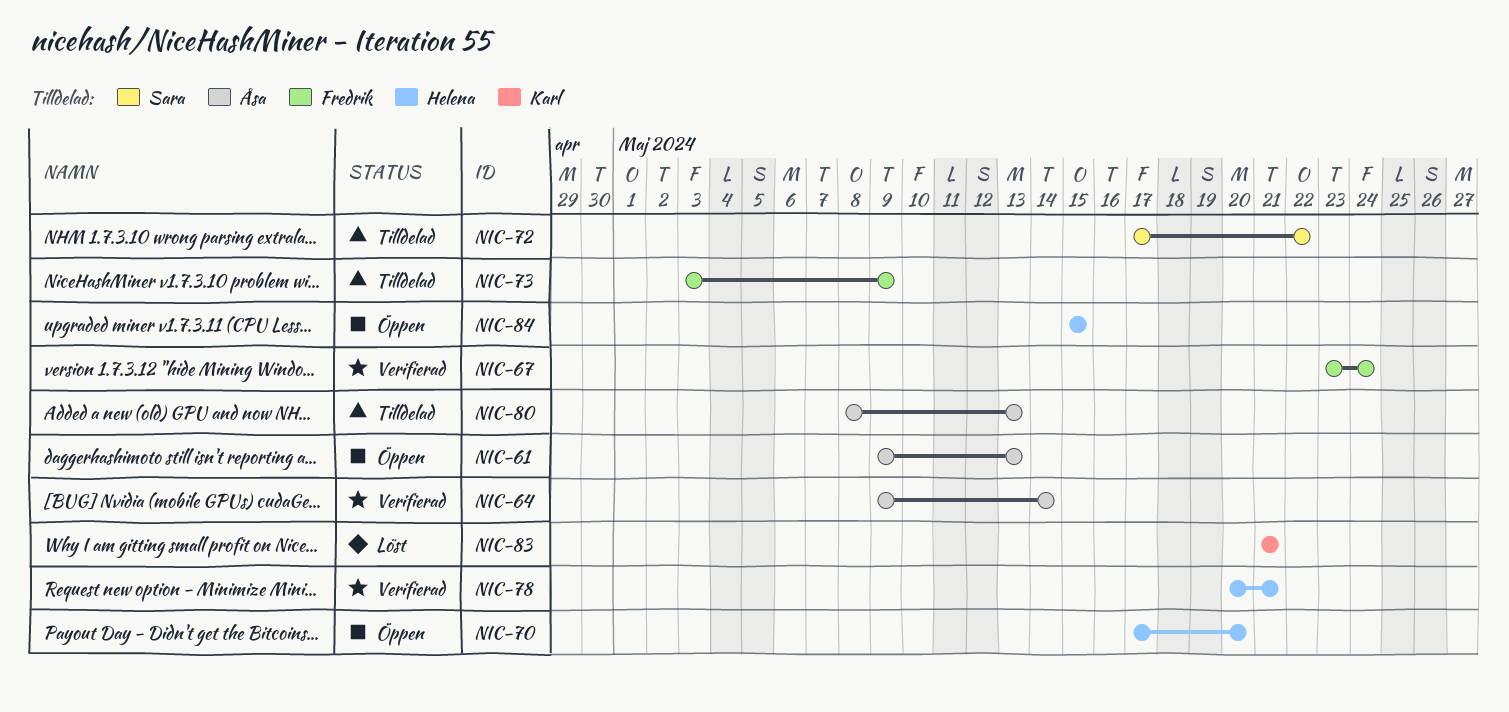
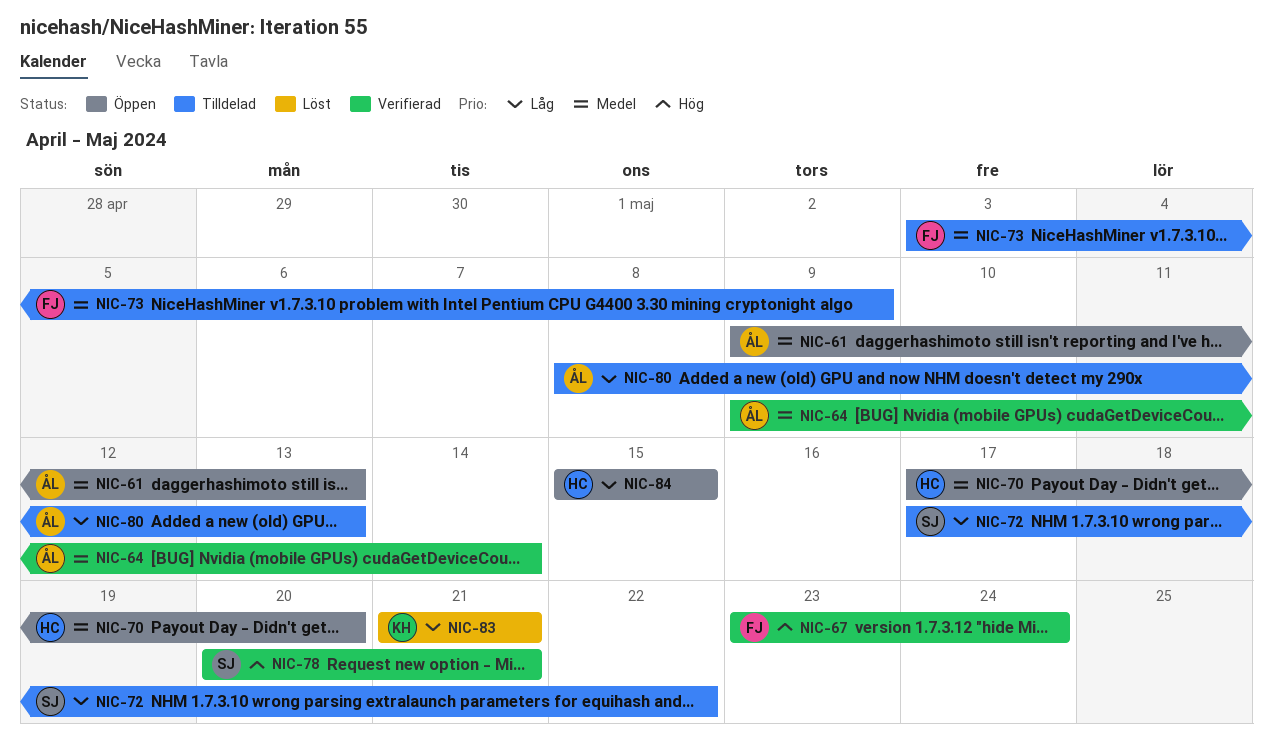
NIC-78, owner: Helena -> Sara

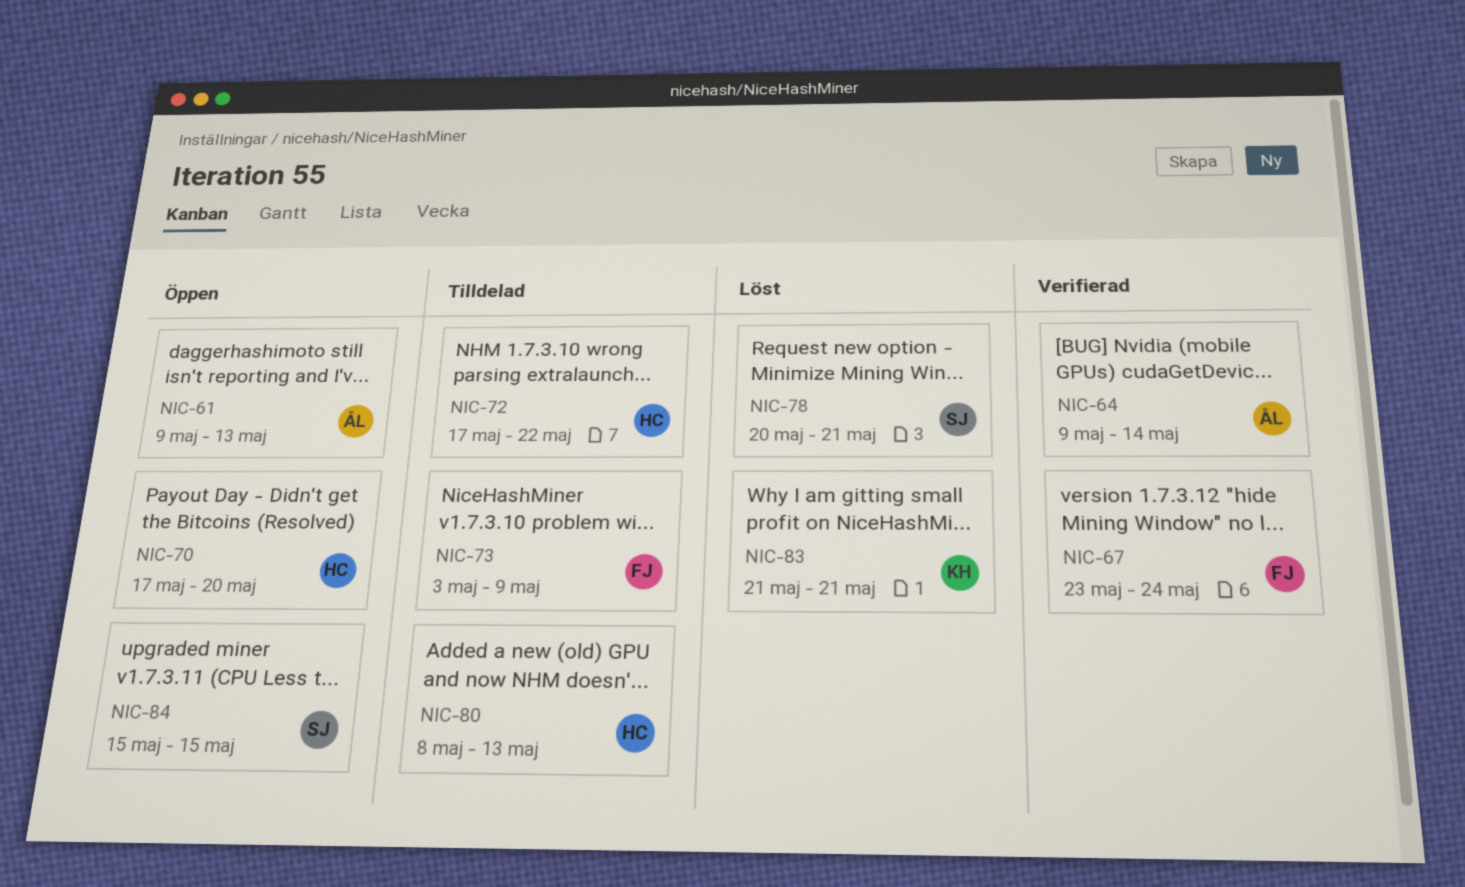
NIC-72, owner: SJ -> HC
NIC-78, status: Verifierad -> Löst
NIC-80, owner: ÅL -> HC
NIC-84, owner: HC -> SJ

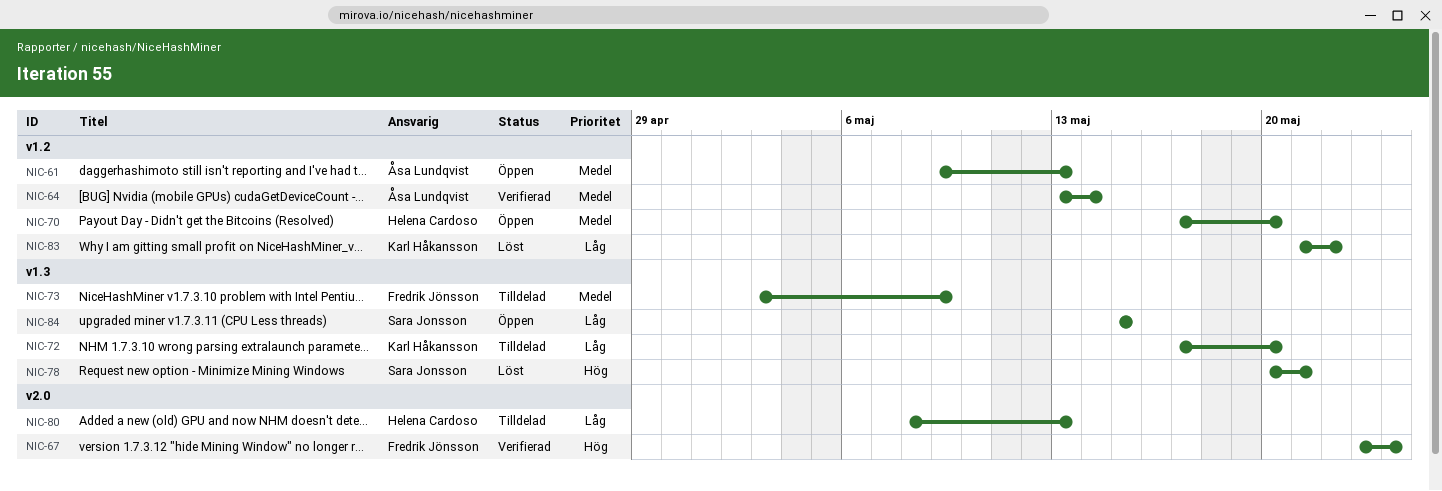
NIC-64, start: May 9 -> May 13
NIC-72, owner: Helena Cardoso -> Karl Håkansson
NIC-72, due: May 22 -> May 20
NIC-83, due: May 21 -> May 22

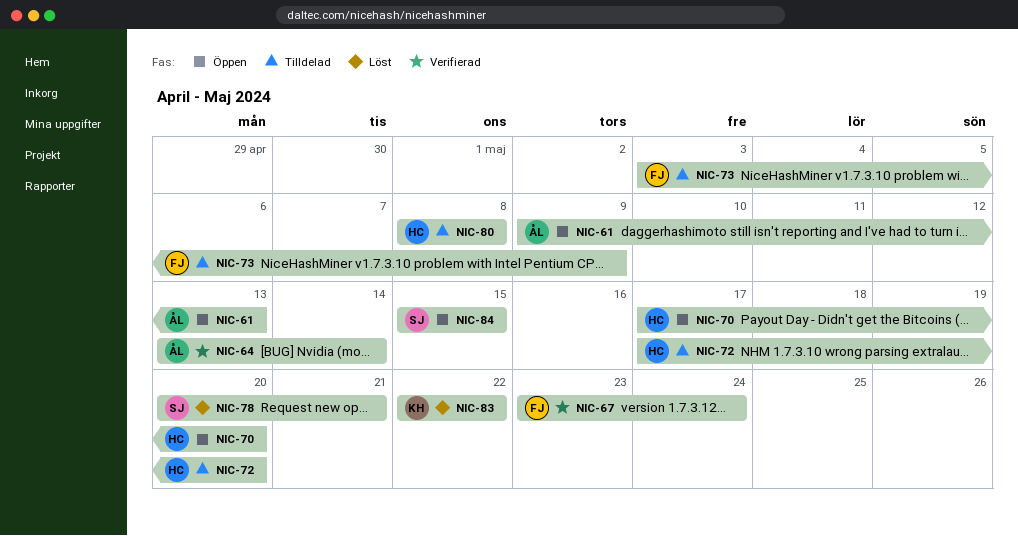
NIC-72, owner: Karl Håkansson -> Helena Cardoso
NIC-80, due: May 13 -> May 8
NIC-83, start: May 21 -> May 22

